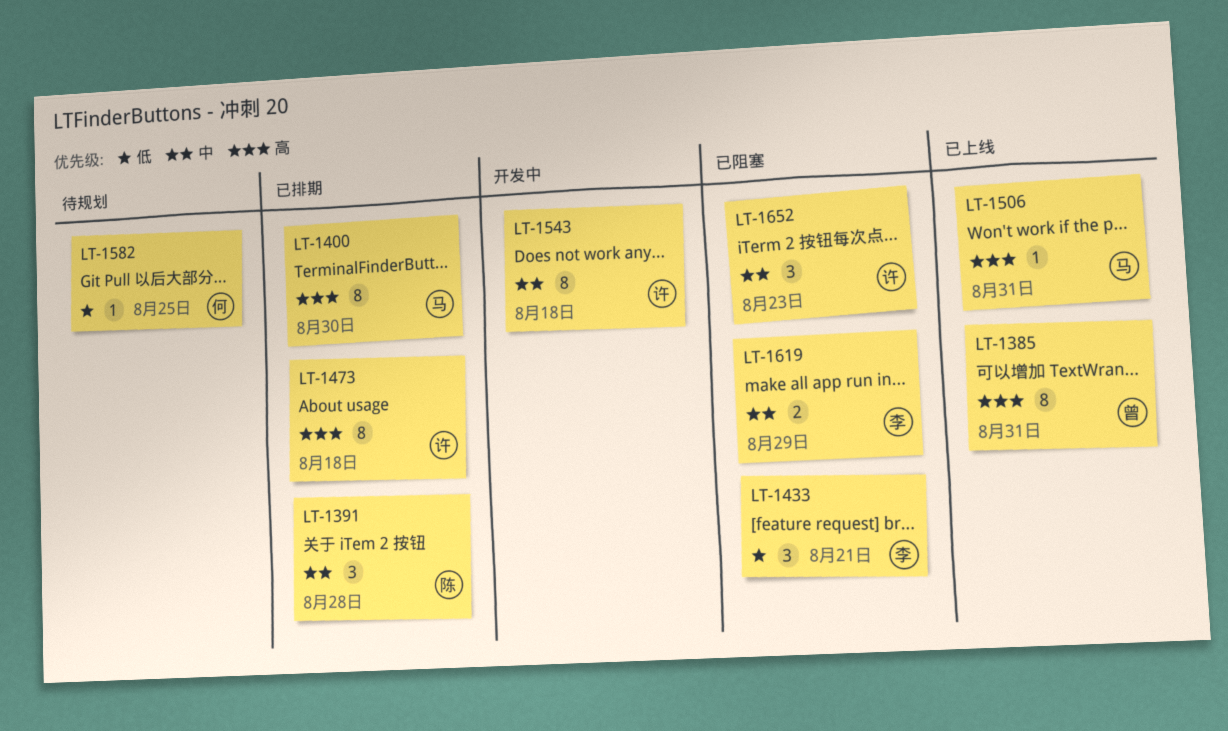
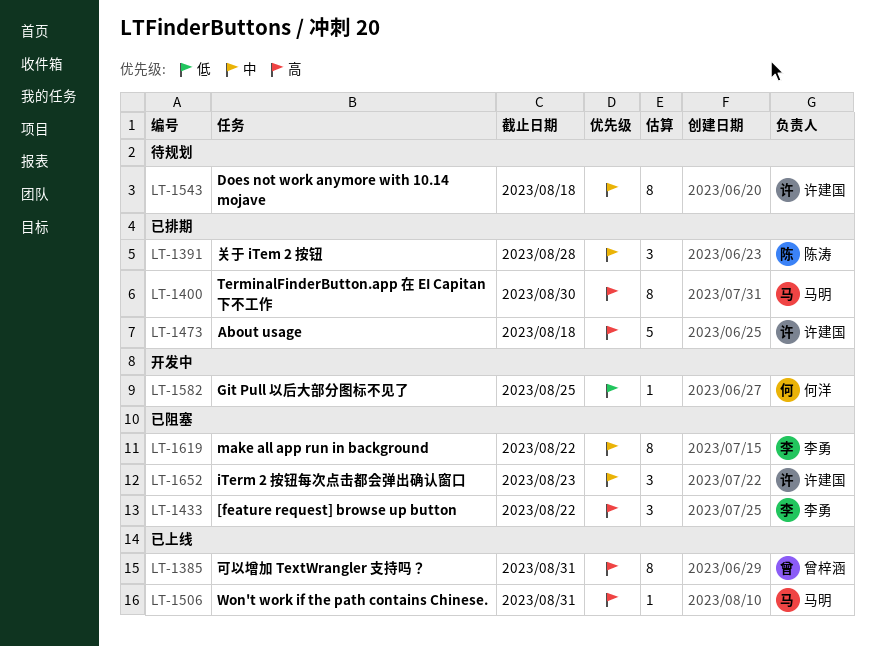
LT-1433, priority: 低 -> 高
LT-1433, due: Aug 21 -> Aug 22
LT-1473, estimate: 8 -> 5
LT-1543, status: 开发中 -> 待规划
LT-1582, status: 待规划 -> 开发中
LT-1619, estimate: 2 -> 8
LT-1619, due: Aug 29 -> Aug 22

